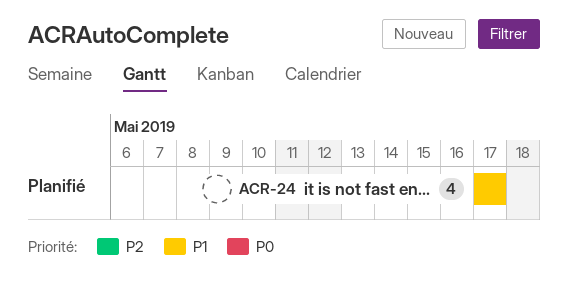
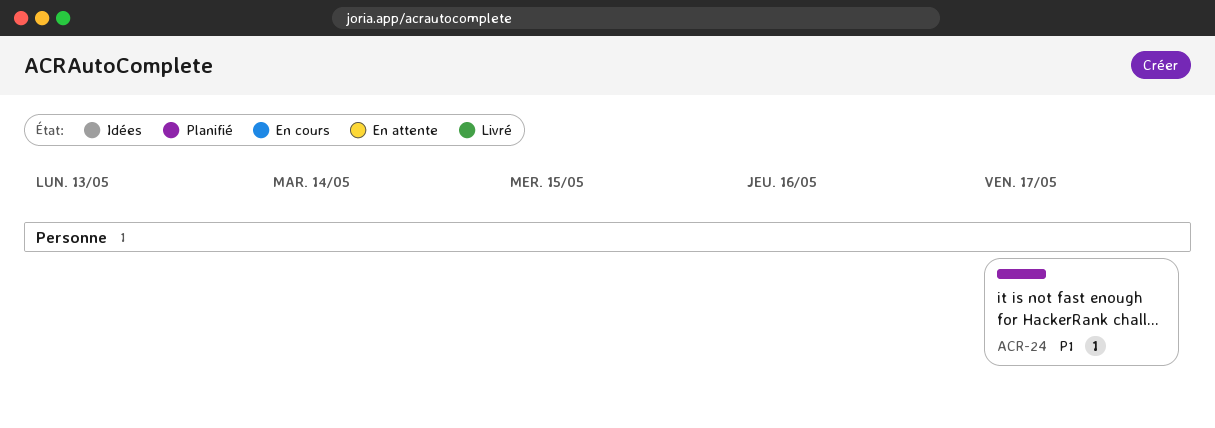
ACR-24, estimate: 4 -> 1

